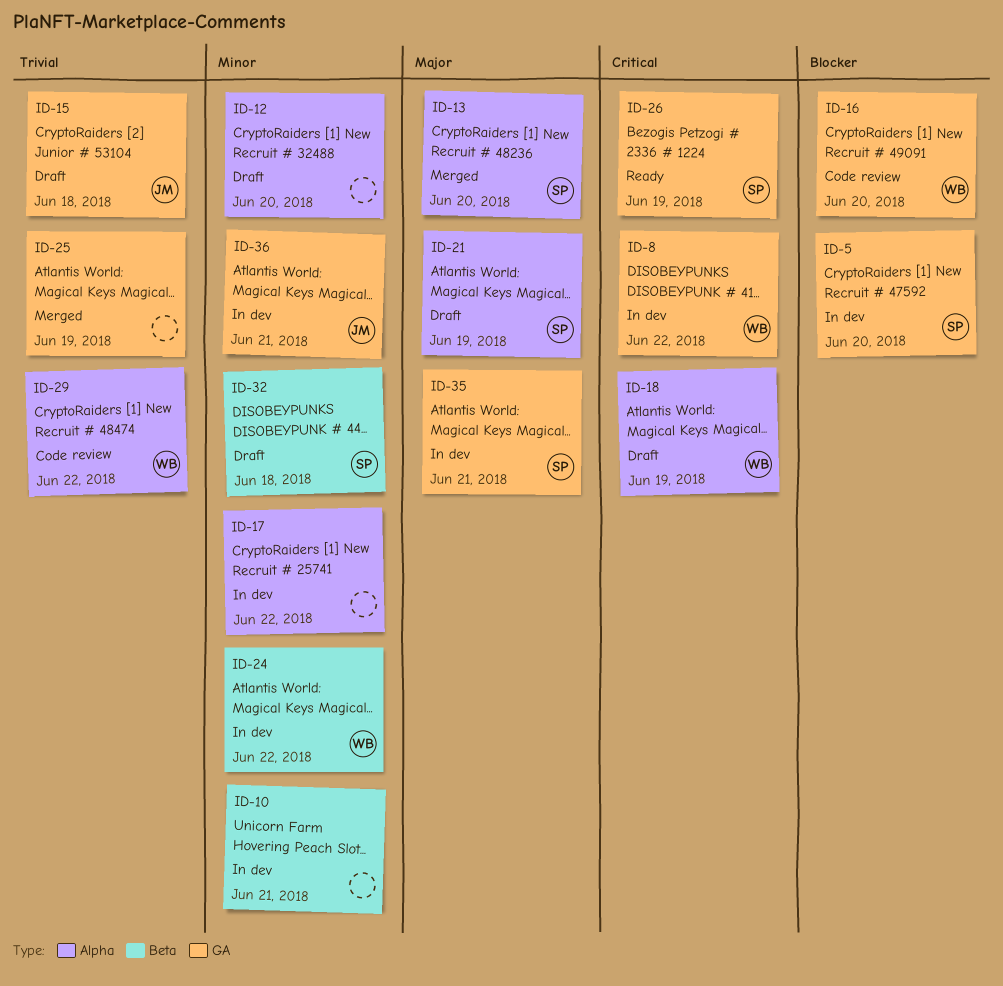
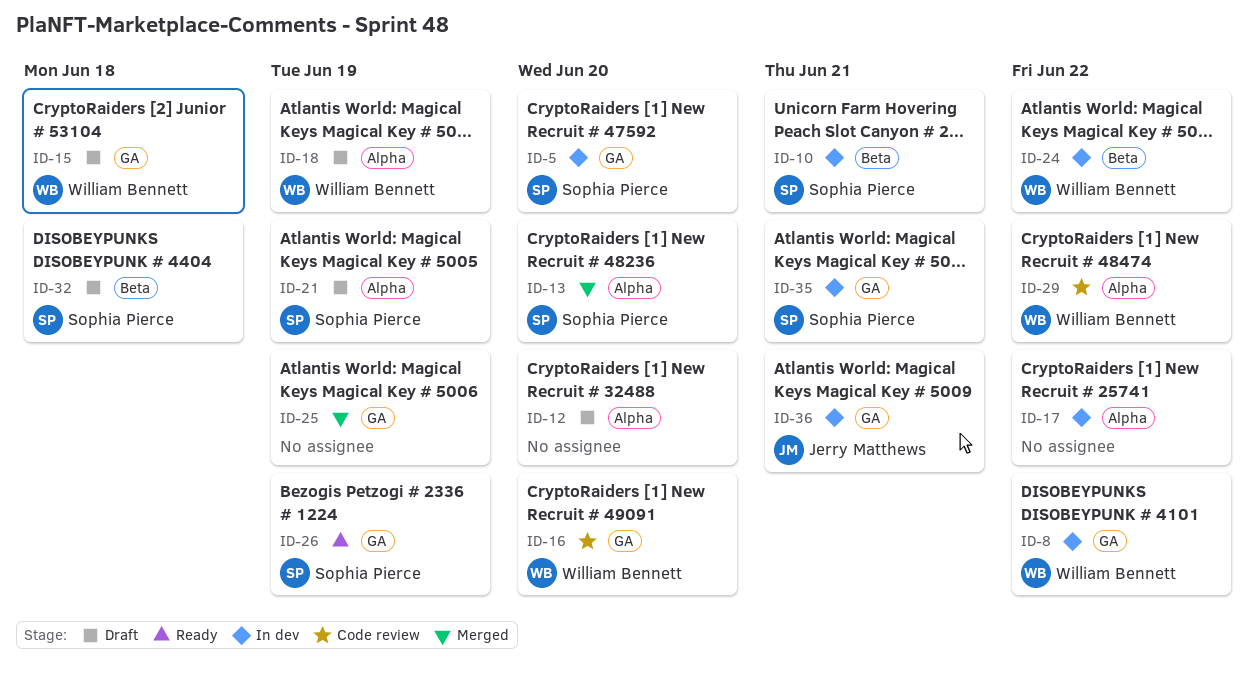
ID-10, owner: none -> Sophia Pierce
ID-15, owner: Jerry Matthews -> William Bennett

